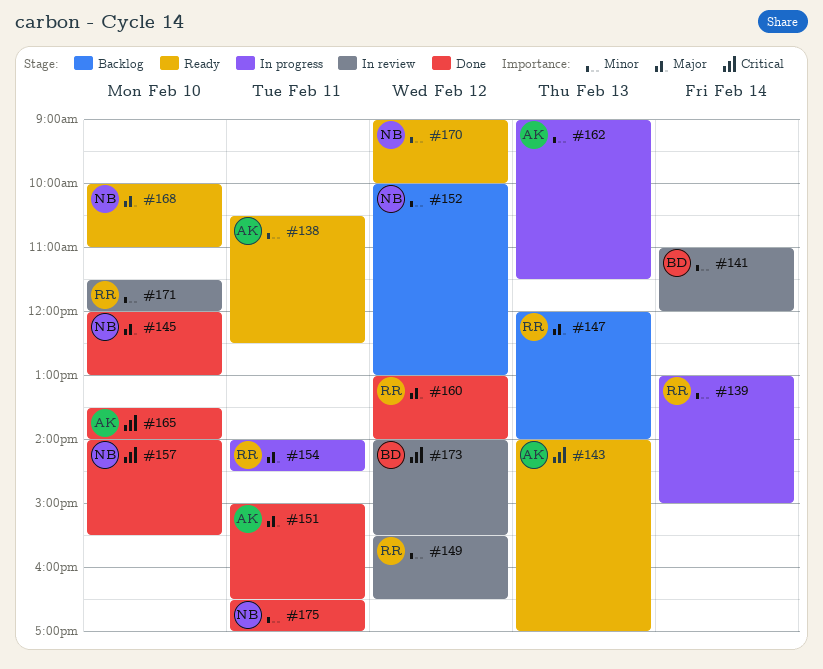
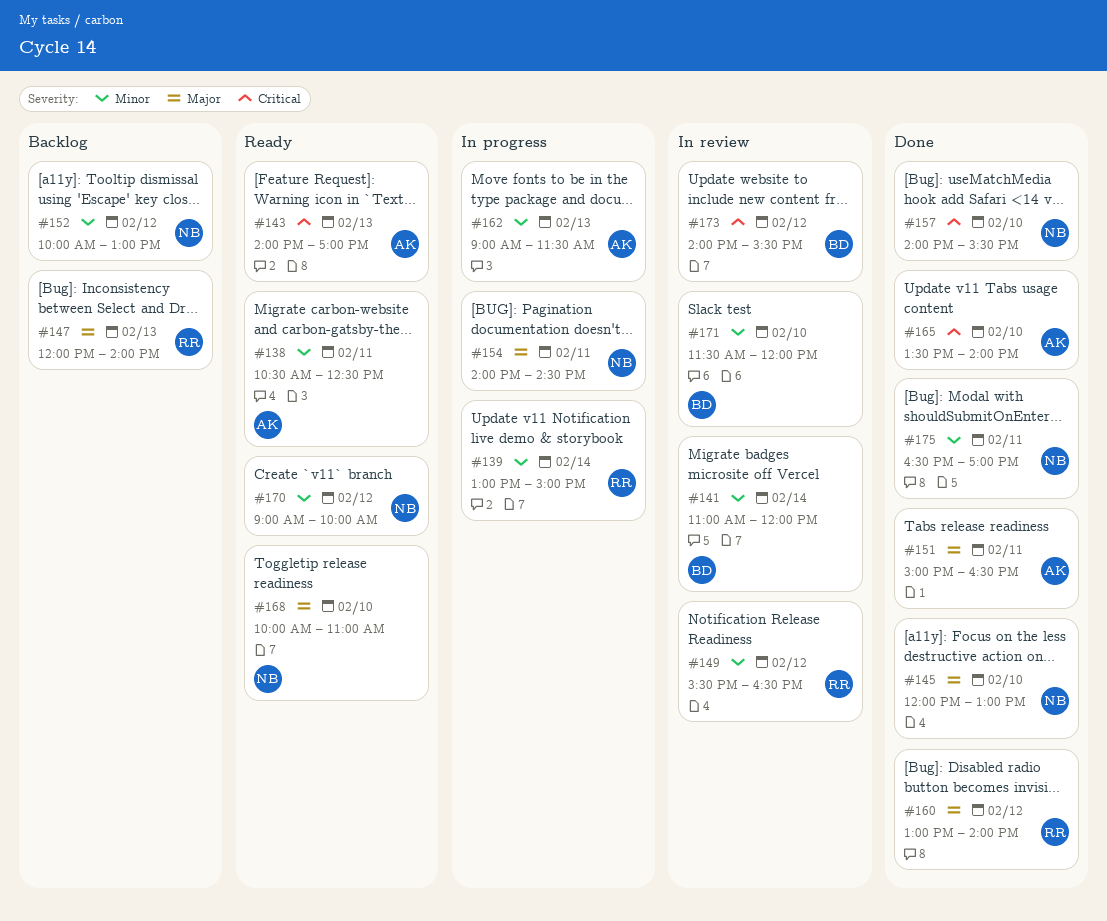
#154, owner: RR -> NB
#171, owner: RR -> BD

